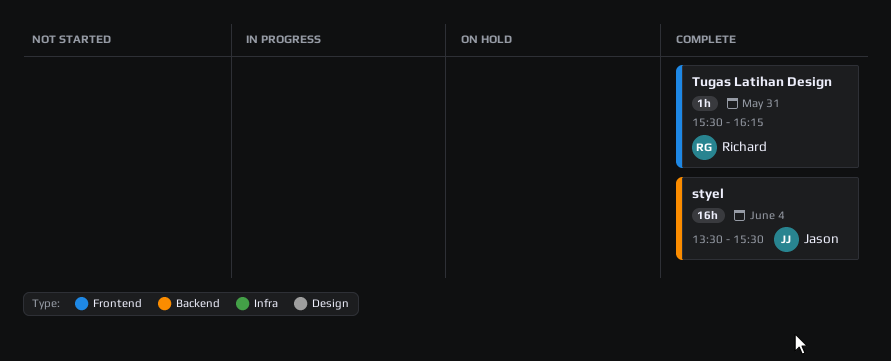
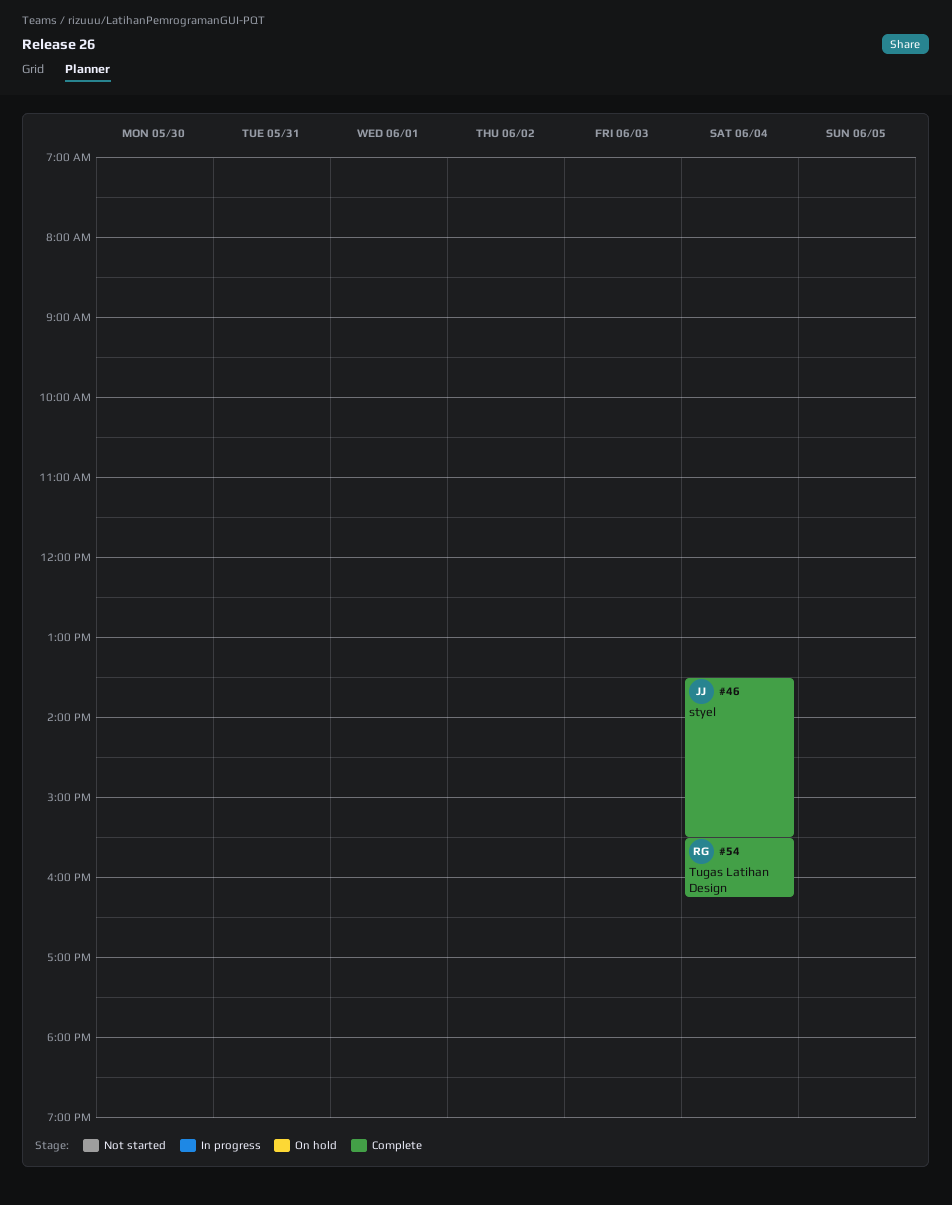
Tugas Latihan Design, day: May 31 -> Jun 4

